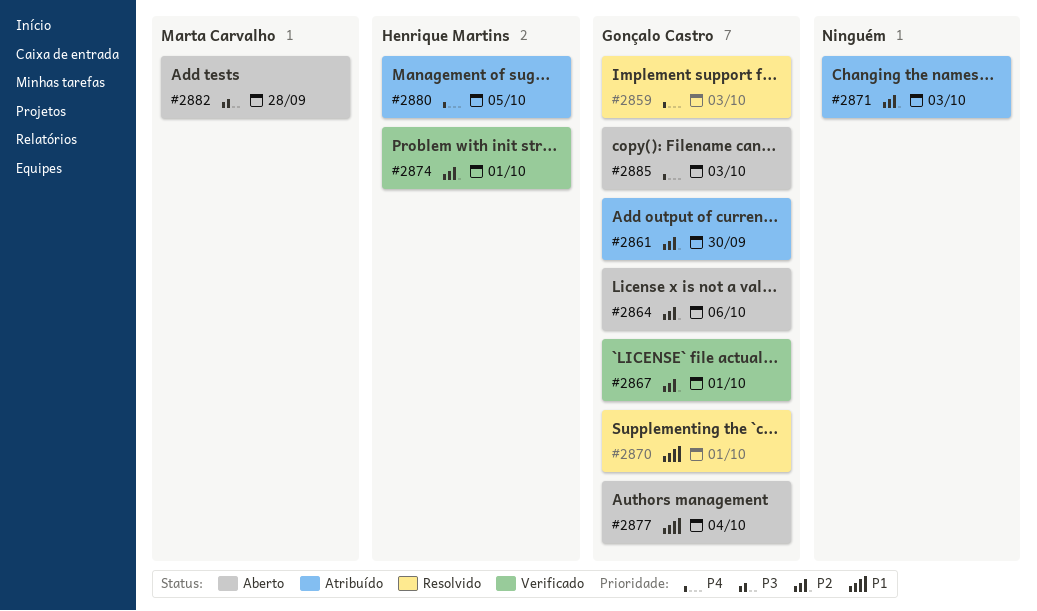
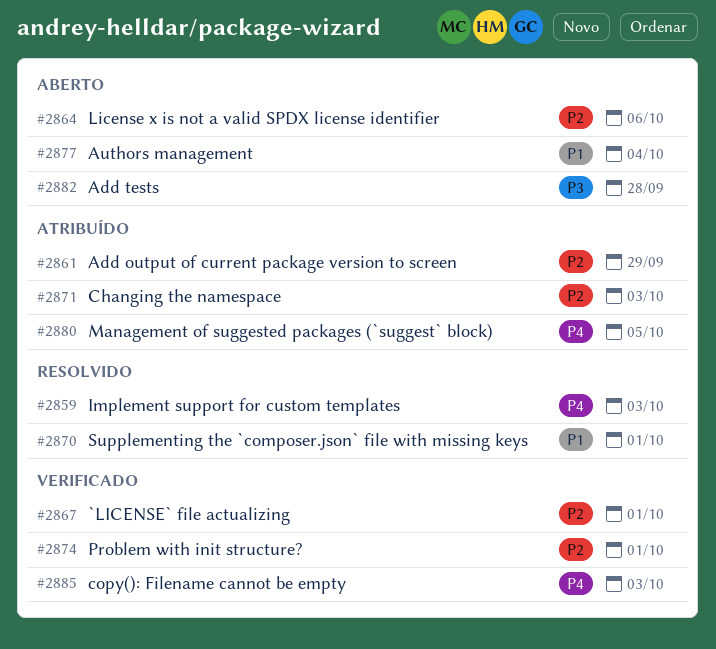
#2861, due: Sep 30 -> Sep 29
#2885, status: Aberto -> Verificado

